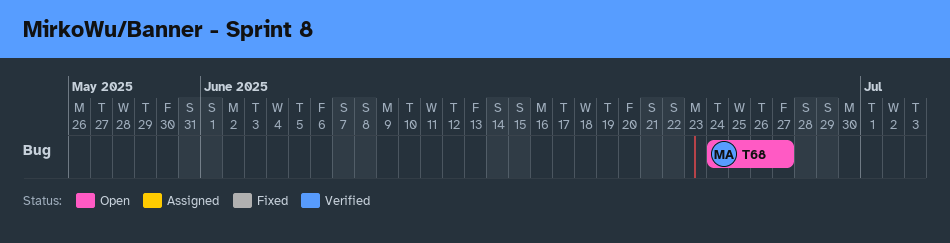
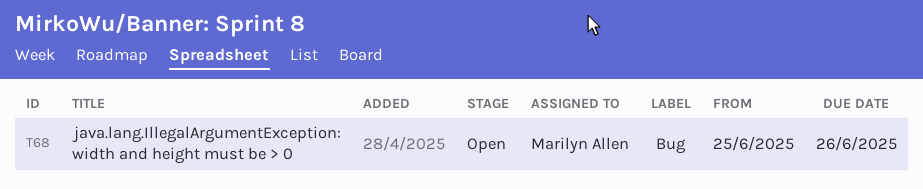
T68, start: Jun 24 -> Jun 25
T68, due: Jun 27 -> Jun 26

